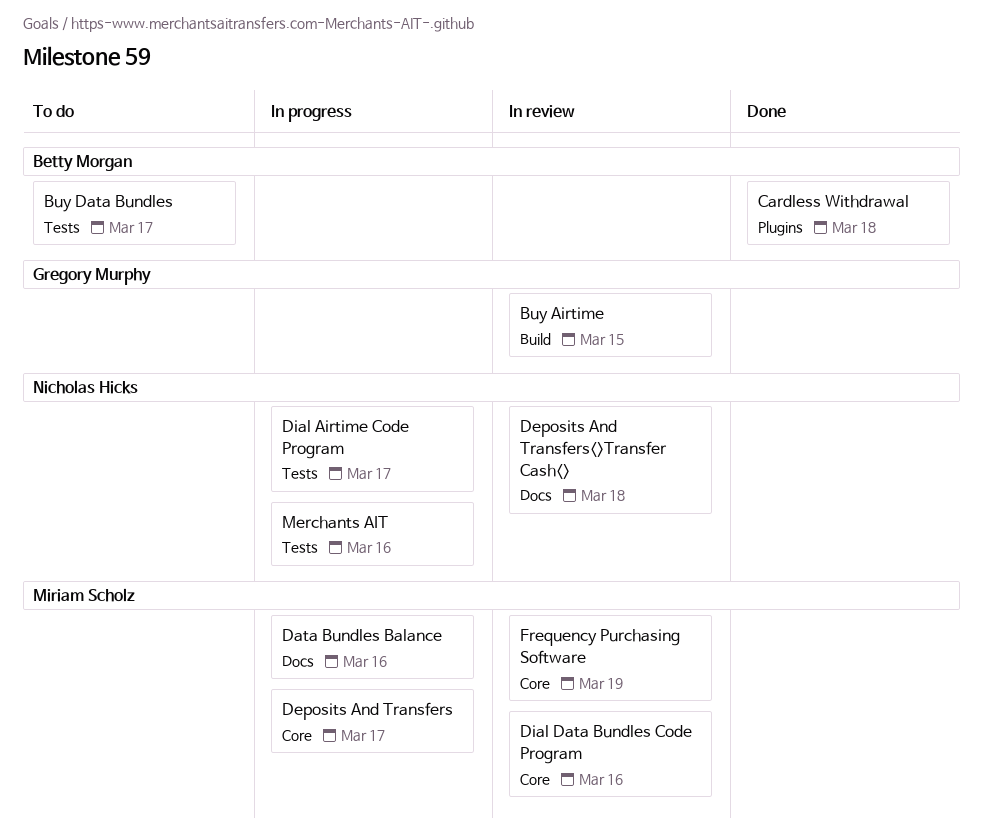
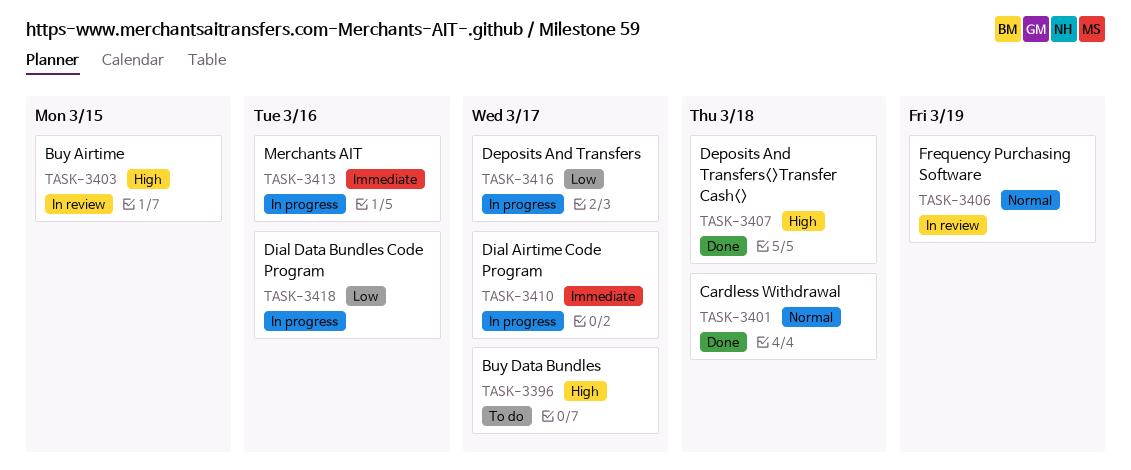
Data Bundles Balance: present -> none
Deposits And Transfers<>Transfer Cash<>, status: In review -> Done
Dial Data Bundles Code Program, status: In review -> In progress

